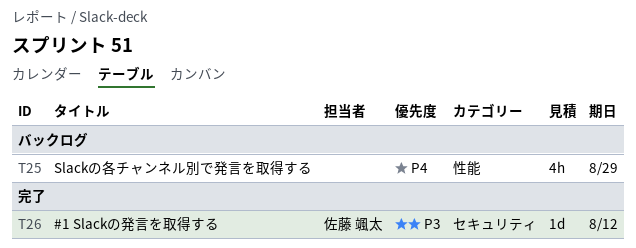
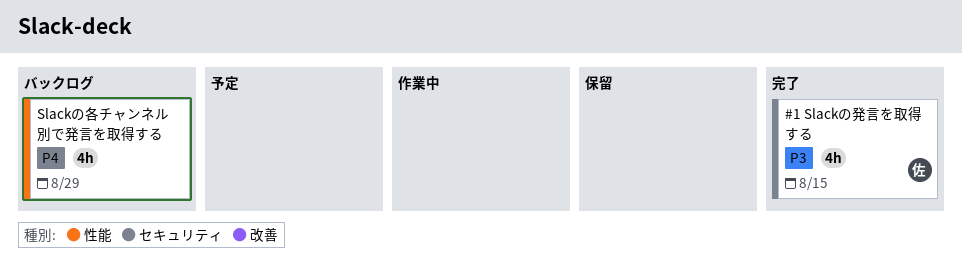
#1 Slackの発言を取得する, estimate: 1d -> 4h
#1 Slackの発言を取得する, due: Aug 12 -> Aug 15

